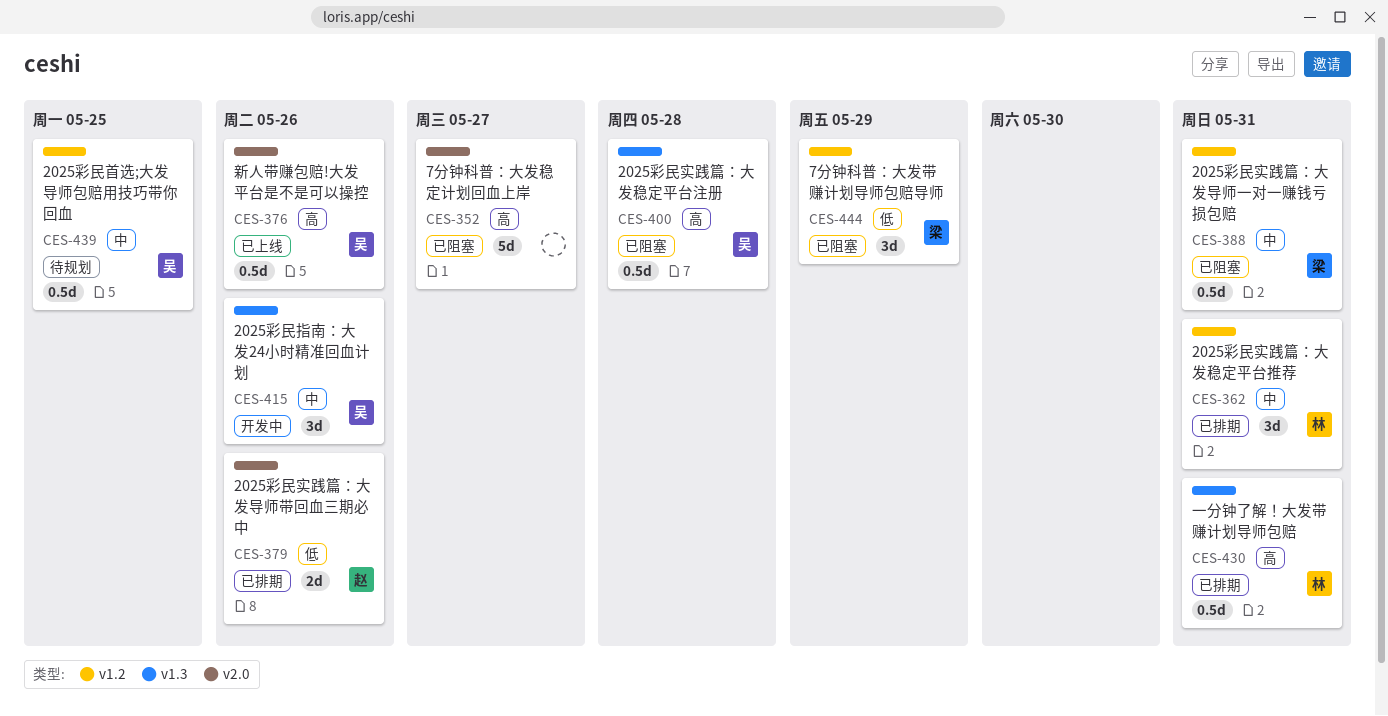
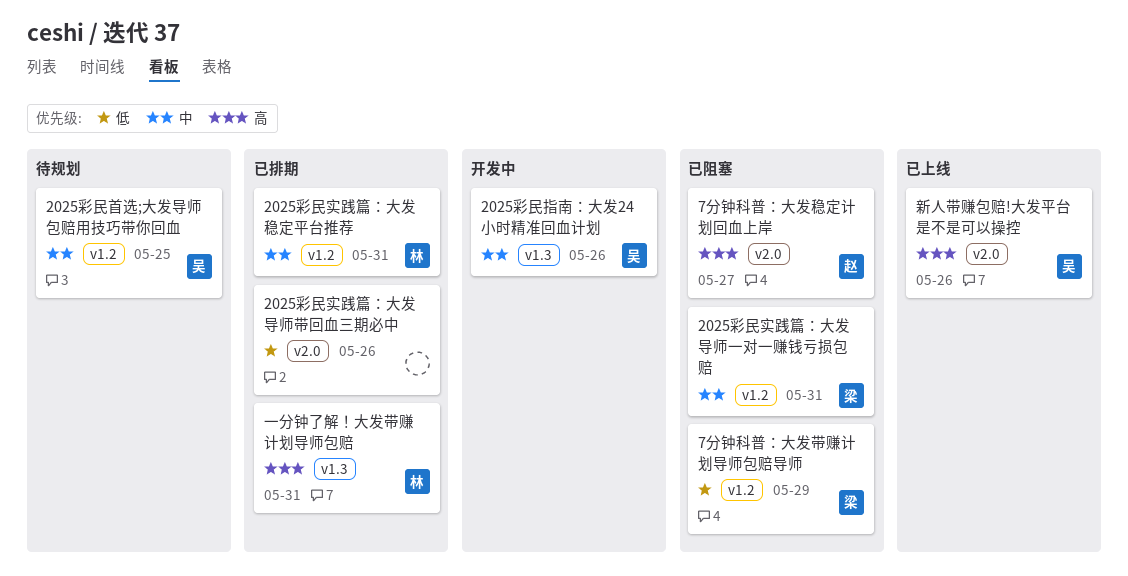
2025彩民实践篇：大发导师带回血三期必中, owner: 赵 -> none
2025彩民实践篇：大发稳定平台注册: present -> none
7分钟科普：大发稳定计划回血上岸, owner: none -> 赵

